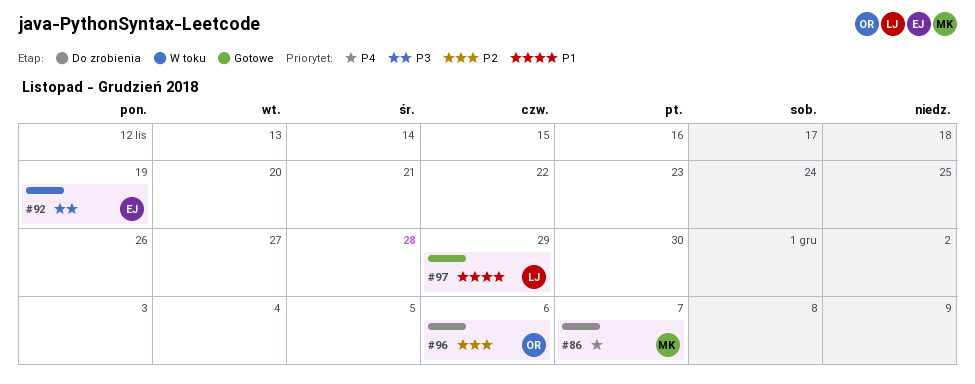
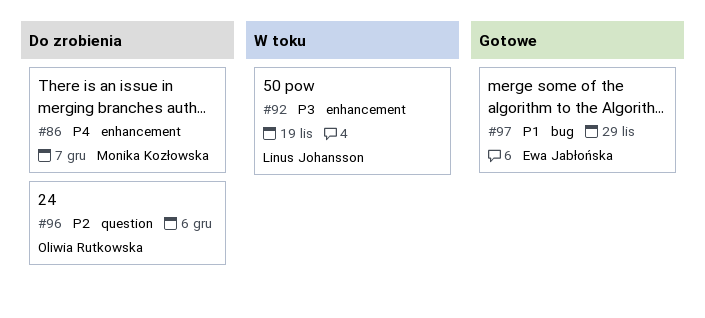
#92, owner: Ewa Jabłońska -> Linus Johansson
#97, owner: Linus Johansson -> Ewa Jabłońska

